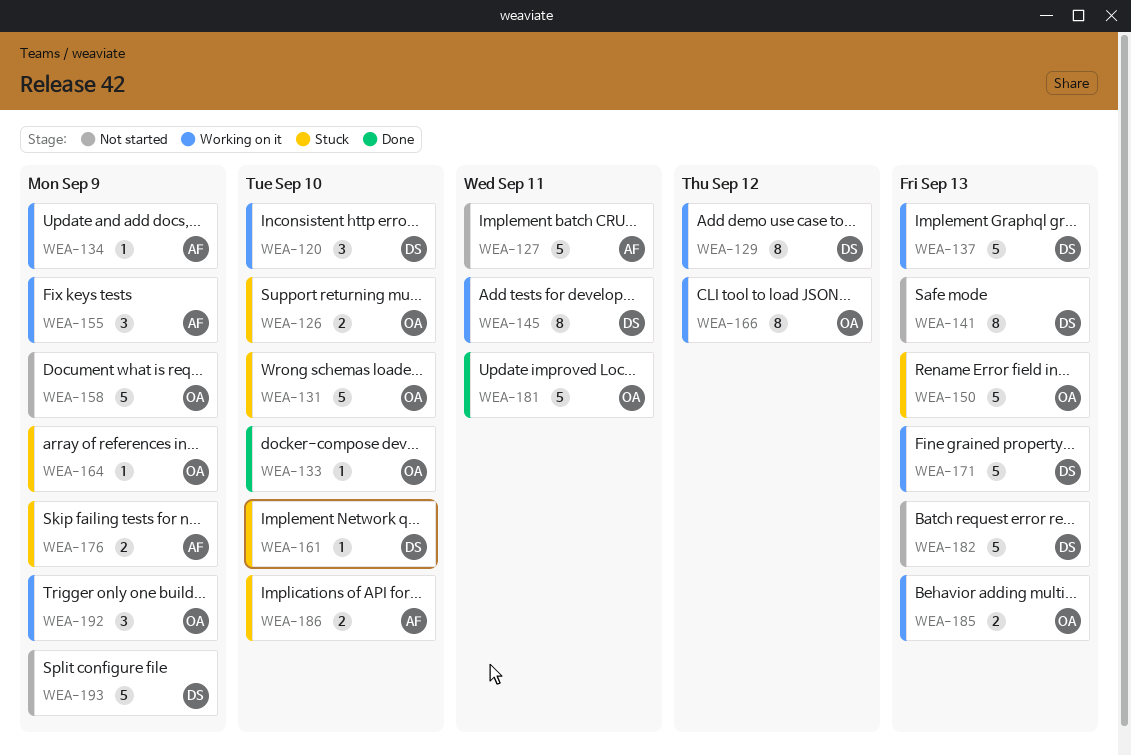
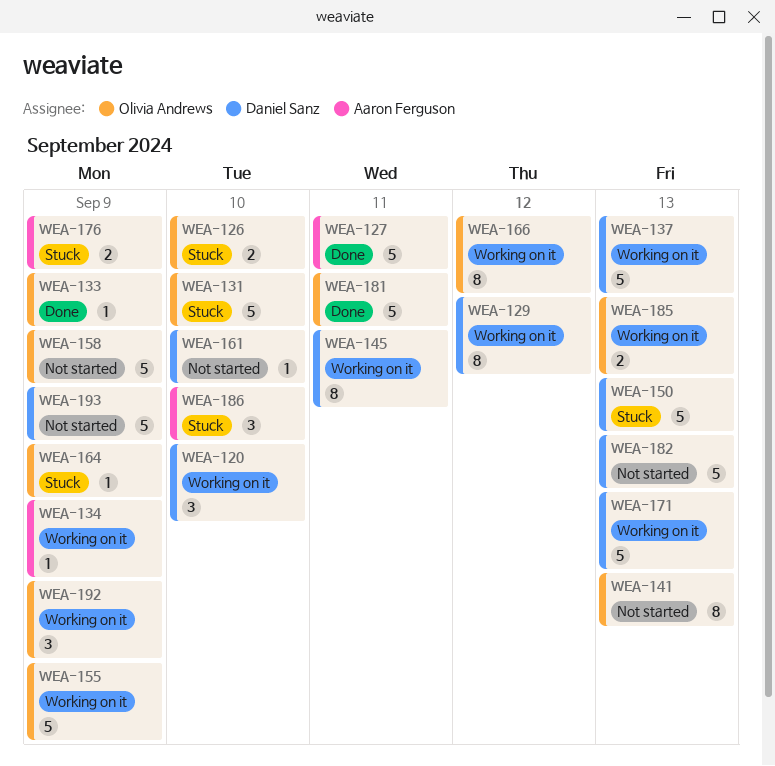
WEA-127, status: Not started -> Done
WEA-133, due: Sep 10 -> Sep 9
WEA-141, owner: Daniel Sanz -> Olivia Andrews
WEA-150, owner: Olivia Andrews -> Daniel Sanz
WEA-155, owner: Aaron Ferguson -> Olivia Andrews
WEA-155, estimate: 3 -> 5
WEA-161, status: Stuck -> Not started
WEA-186, estimate: 2 -> 3

